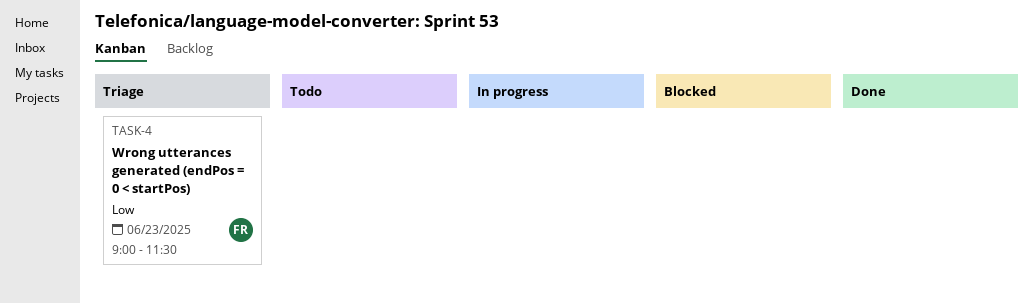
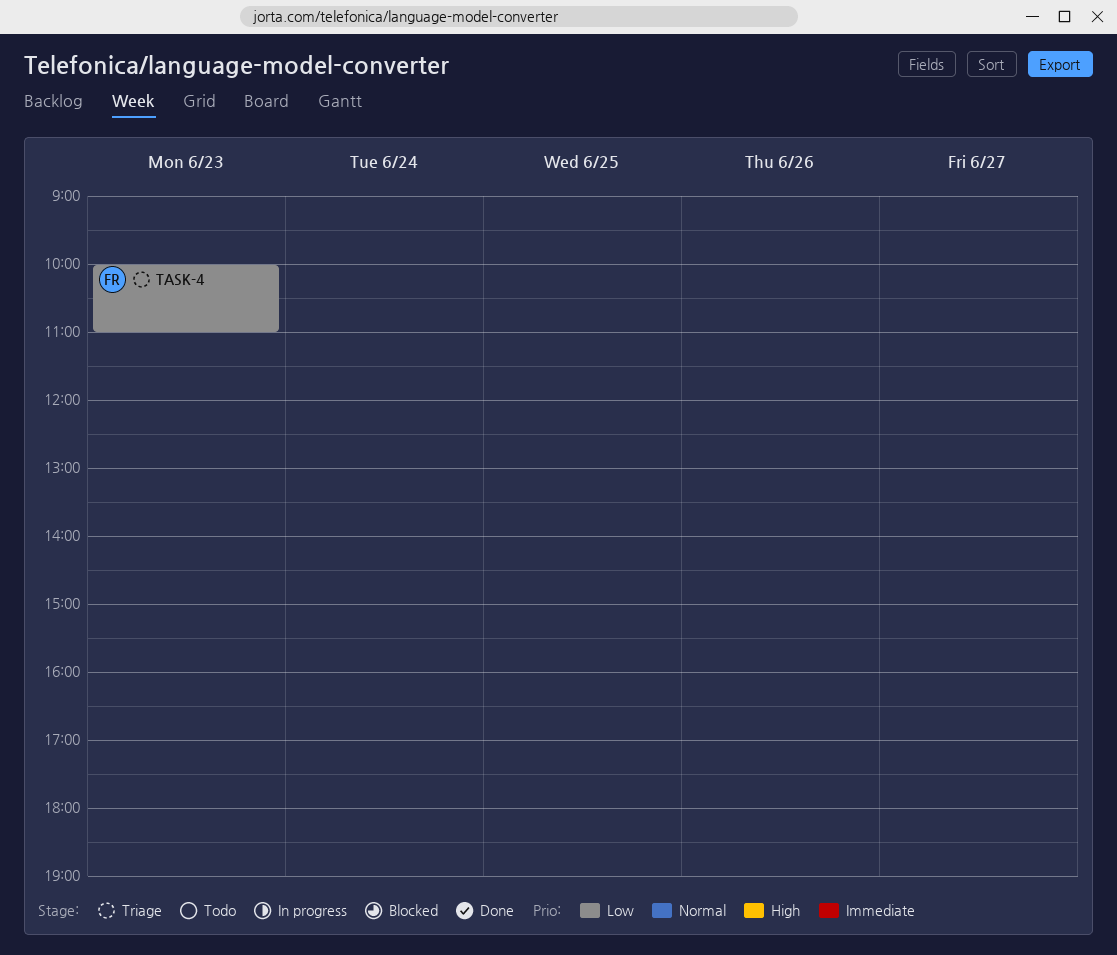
TASK-4, begins: 09:00 -> 10:00
TASK-4, ends: 11:30 -> 11:00

